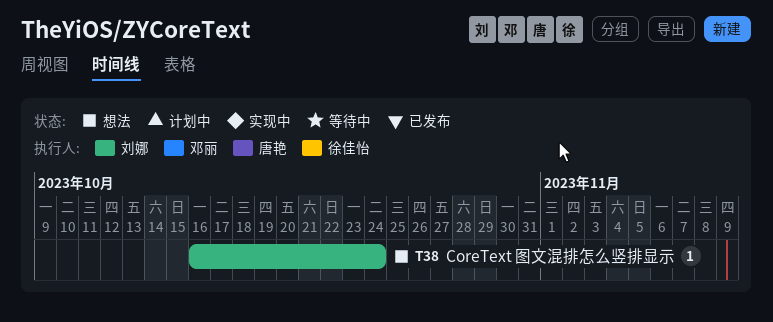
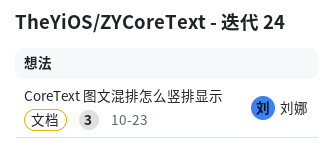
CoreText 图文混排怎么竖排显示, estimate: 1 -> 3
CoreText 图文混排怎么竖排显示, due: Oct 24 -> Oct 23

